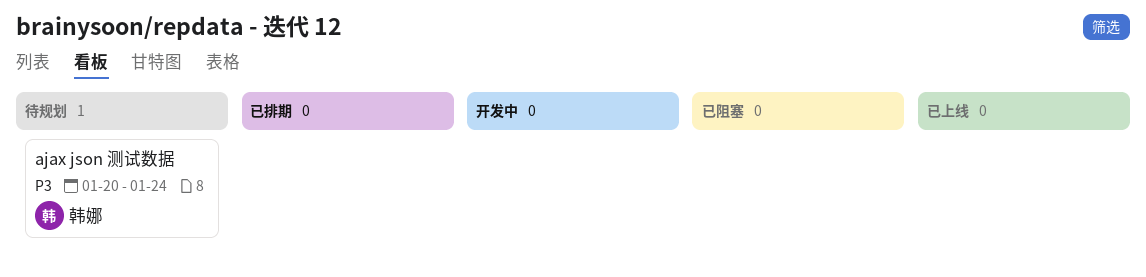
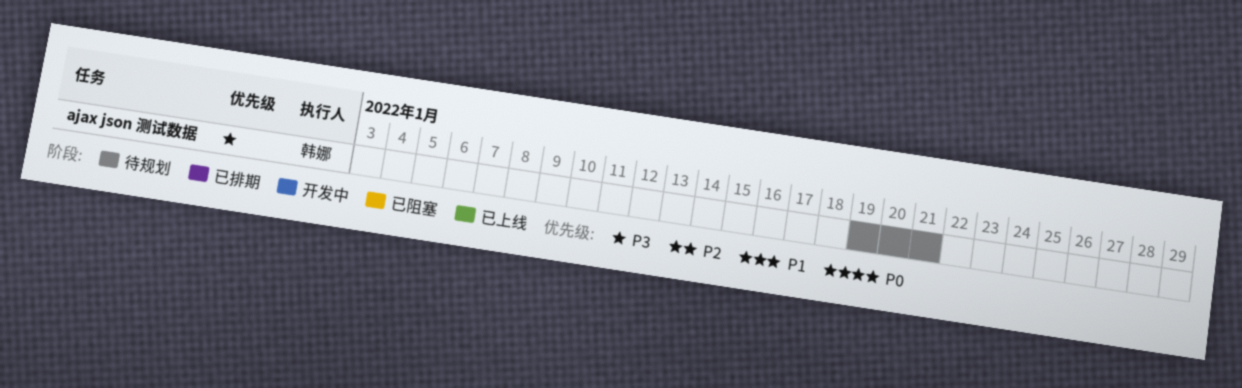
ajax json 测试数据, start: Jan 20 -> Jan 19
ajax json 测试数据, due: Jan 24 -> Jan 21

